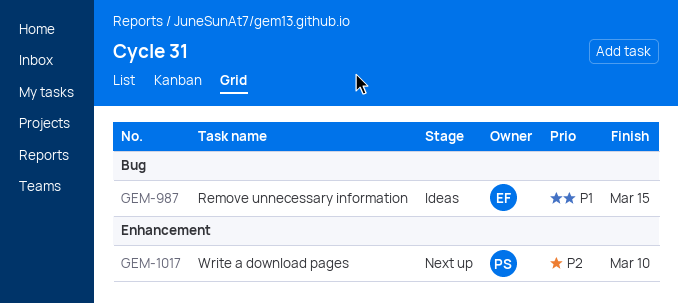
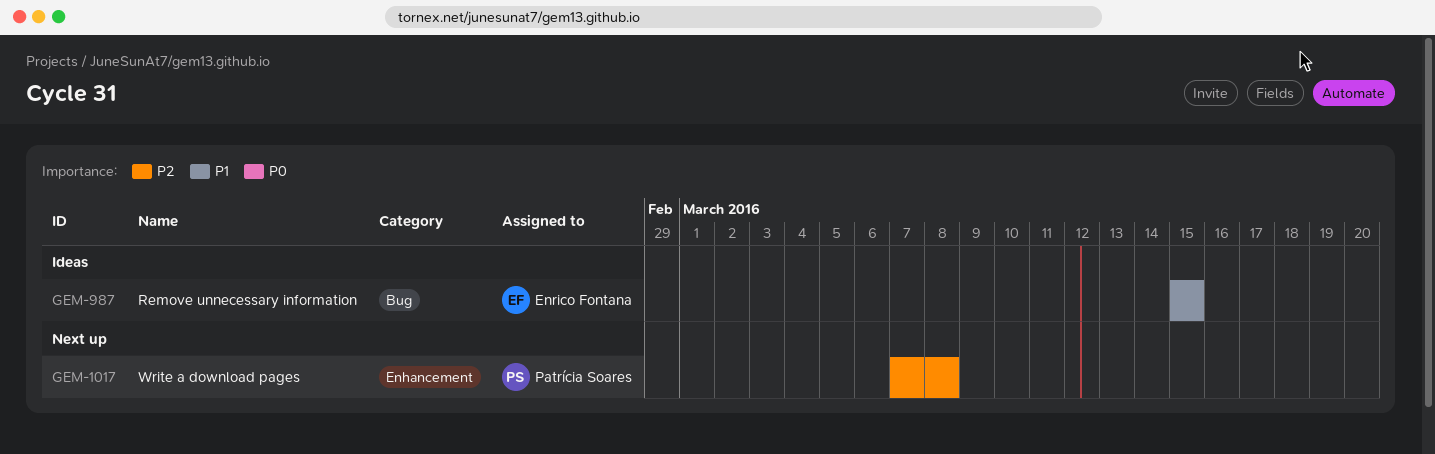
GEM-1017, due: Mar 10 -> Mar 8

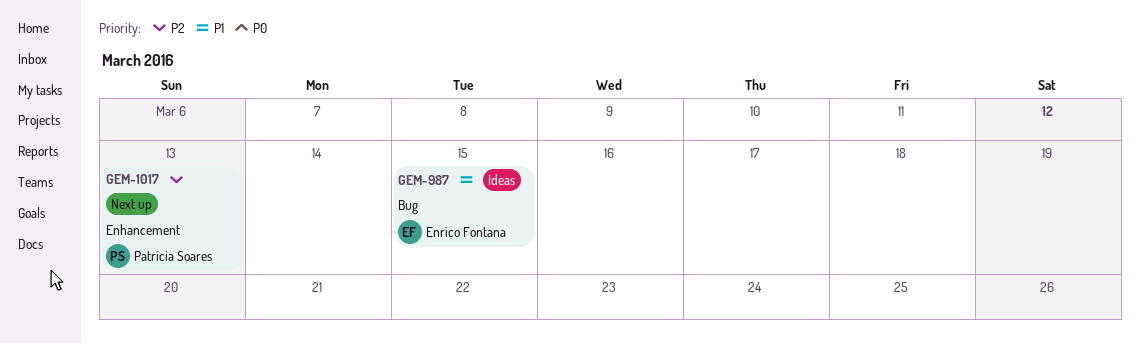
GEM-1017, due: Mar 8 -> Mar 13

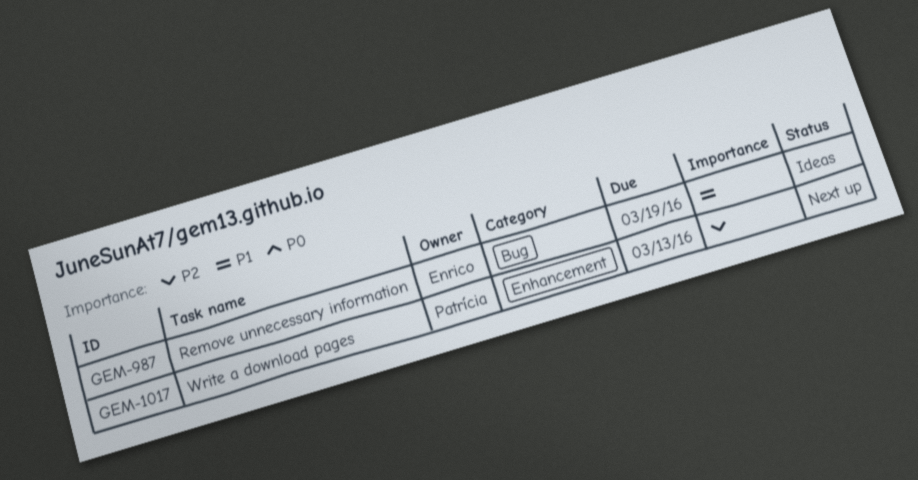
GEM-987, due: Mar 15 -> Mar 19

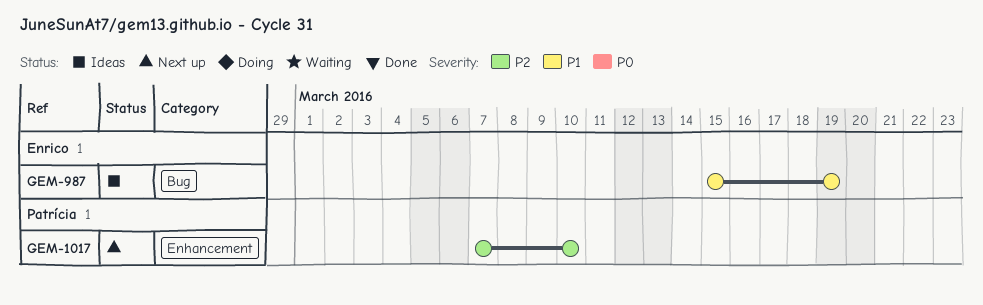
GEM-1017, due: Mar 13 -> Mar 10

